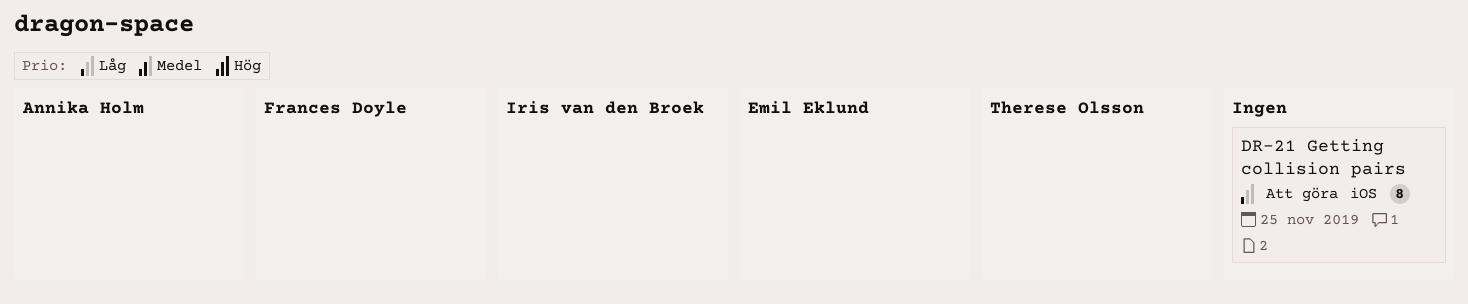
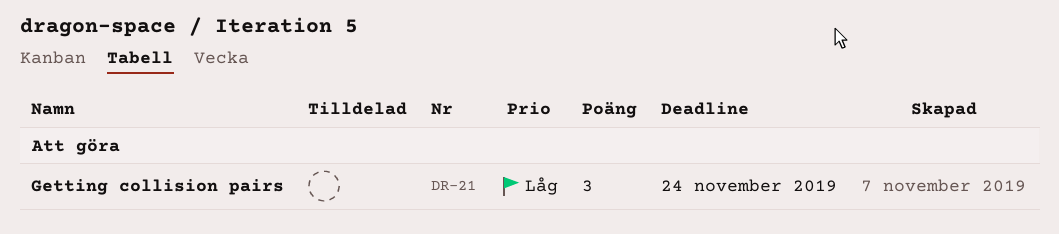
DR-21, estimate: 8 -> 3
DR-21, due: Nov 25 -> Nov 24

